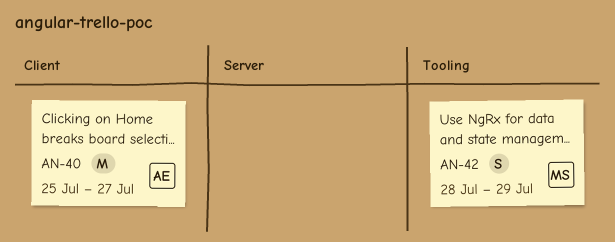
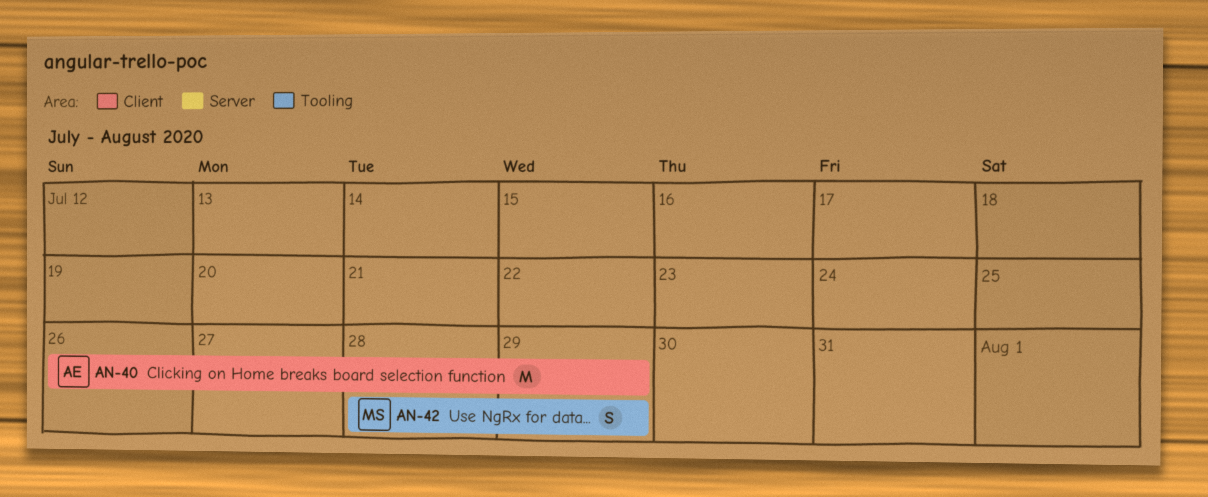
AN-40, start: Jul 25 -> Jul 26
AN-40, due: Jul 27 -> Jul 29

